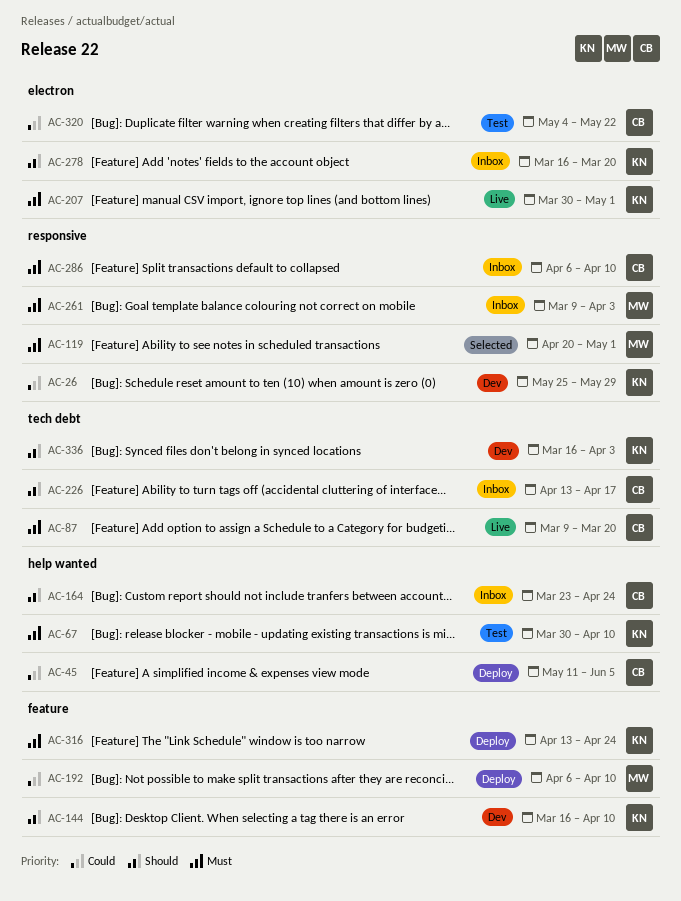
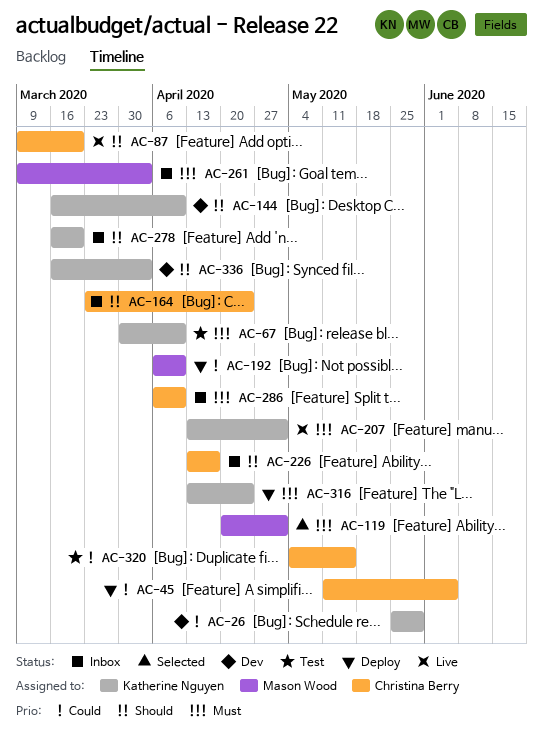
AC-87, priority: Must -> Should
AC-207, start: Mar 30 -> Apr 13
AC-320, due: May 22 -> May 15

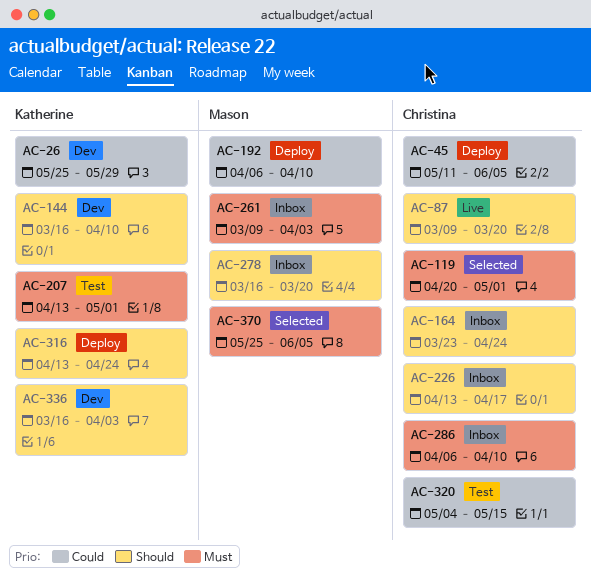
AC-67: present -> none
AC-119, owner: Mason Wood -> Christina Berry
AC-207, status: Live -> Test
AC-278, owner: Katherine Nguyen -> Mason Wood
AC-316, priority: Must -> Should
AC-370: none -> present

